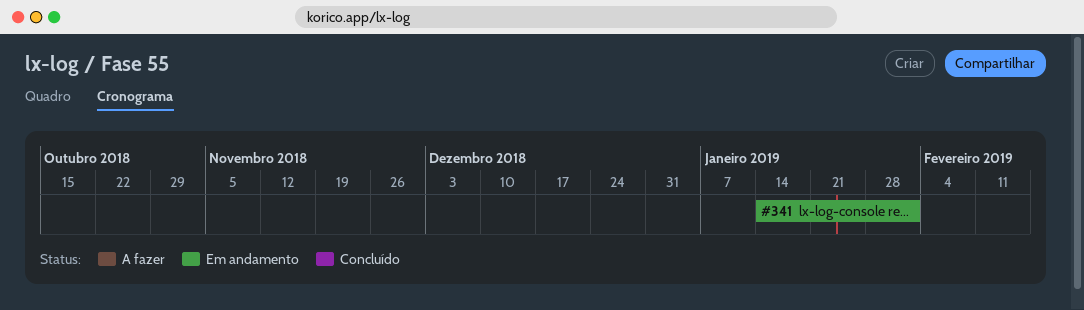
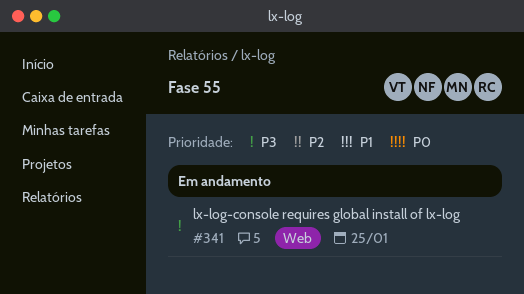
#341, due: Feb 1 -> Jan 25

